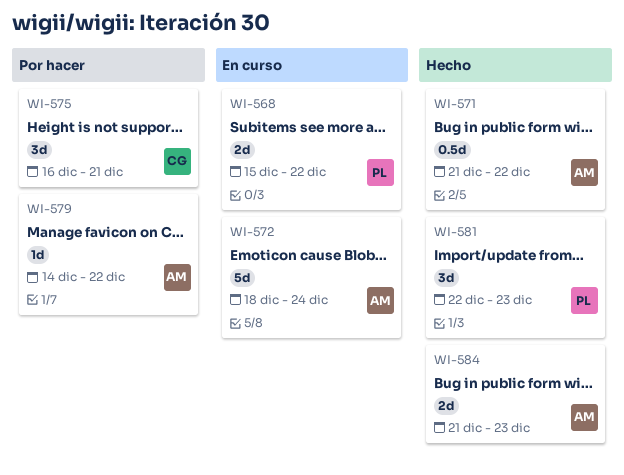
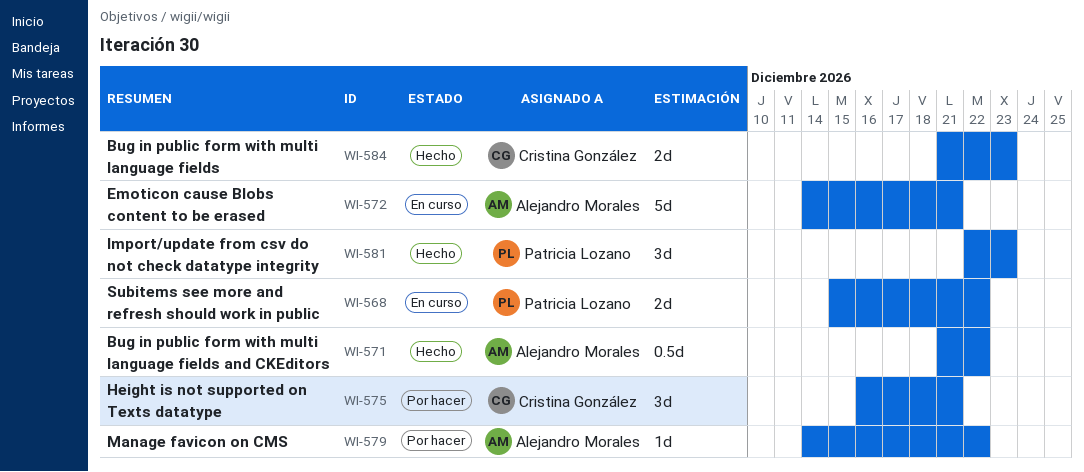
WI-572, start: Dec 18 -> Dec 14
WI-572, due: Dec 24 -> Dec 21
WI-584, owner: Alejandro Morales -> Cristina González

